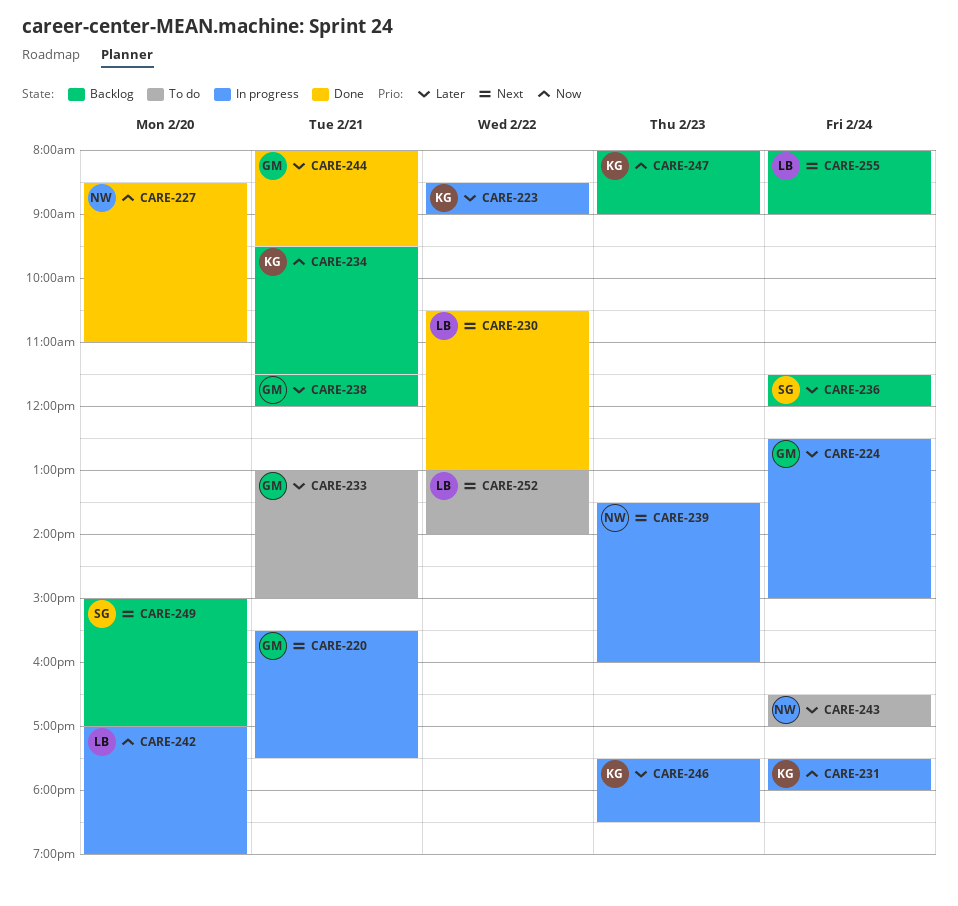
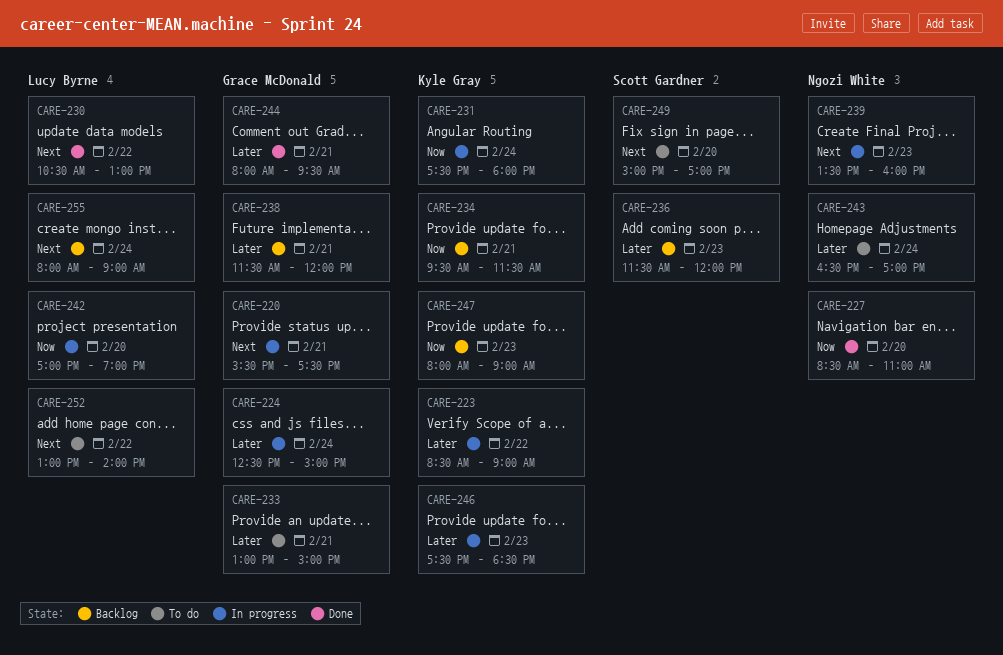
CARE-236, day: Feb 24 -> Feb 23
CARE-249, status: Backlog -> To do

